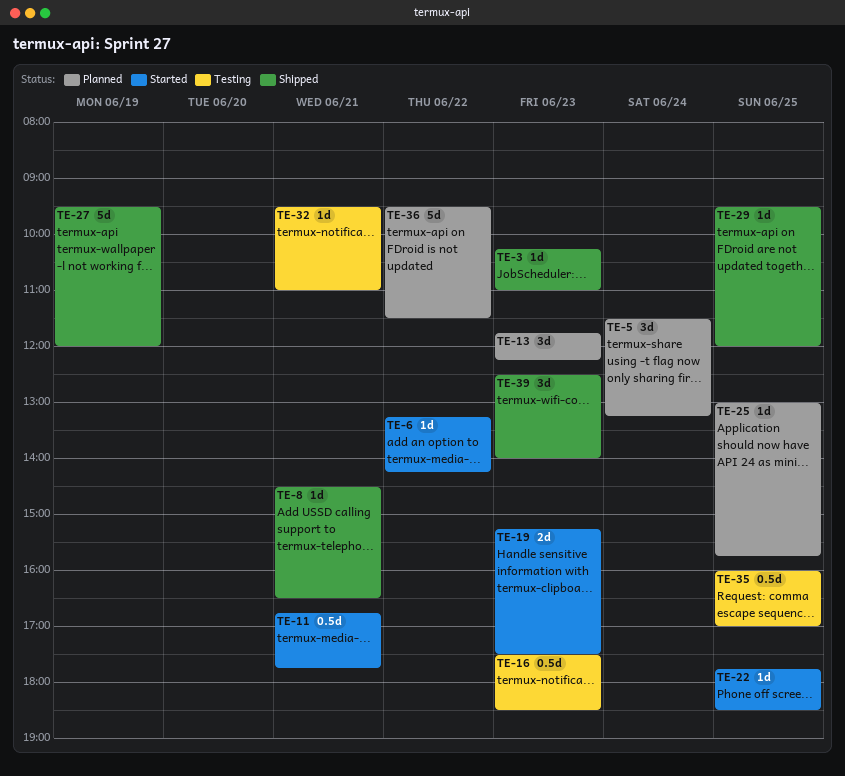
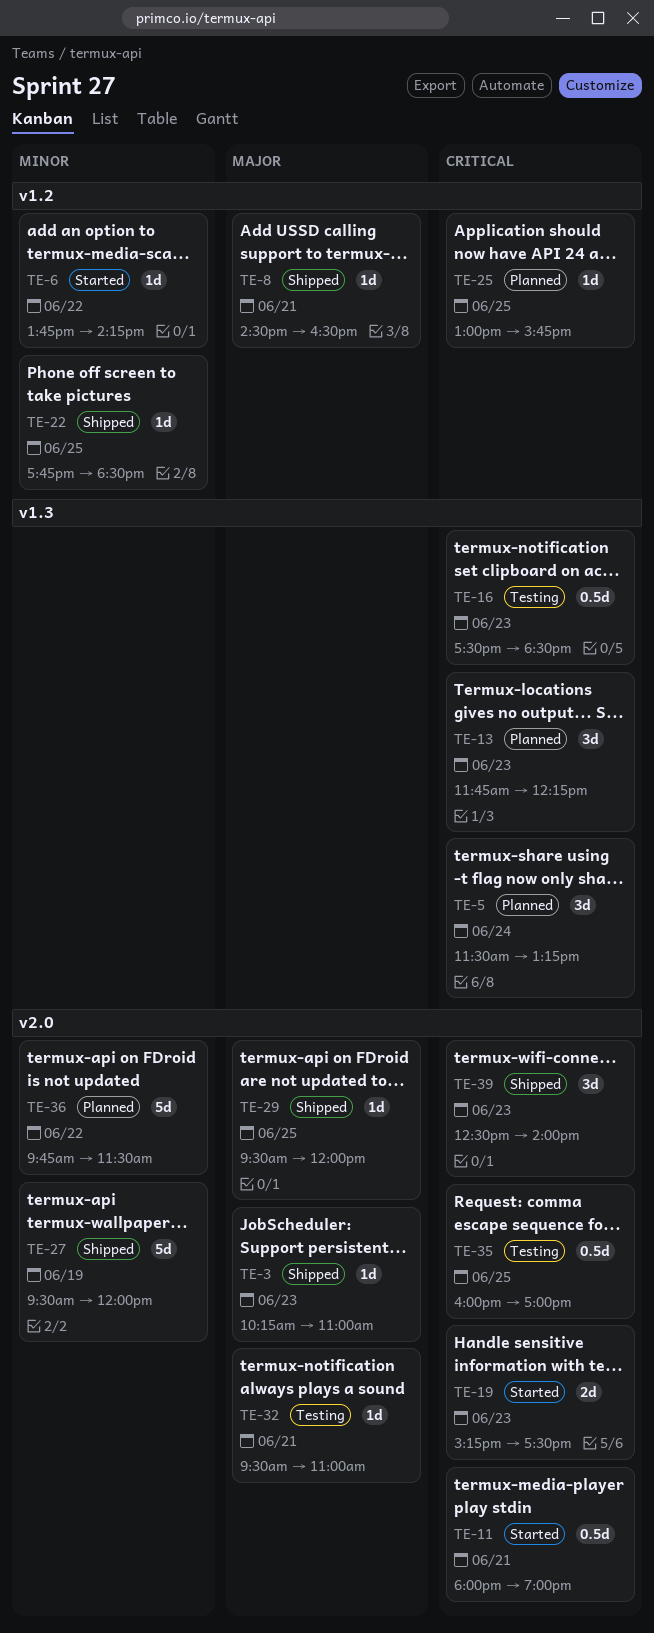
TE-6, begins: 13:15 -> 13:45
TE-11, begins: 16:45 -> 18:00
TE-11, ends: 17:45 -> 19:00
TE-22, status: Started -> Shipped
TE-36, begins: 09:30 -> 09:45

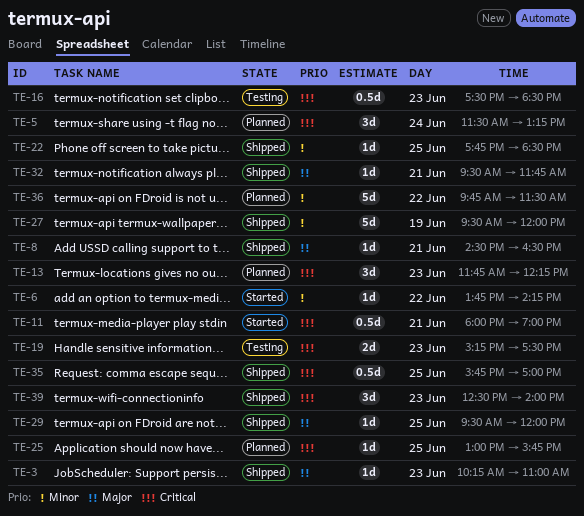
TE-19, status: Started -> Testing
TE-32, status: Testing -> Shipped
TE-32, ends: 11:00 -> 11:45
TE-35, status: Testing -> Shipped
TE-35, begins: 16:00 -> 15:45

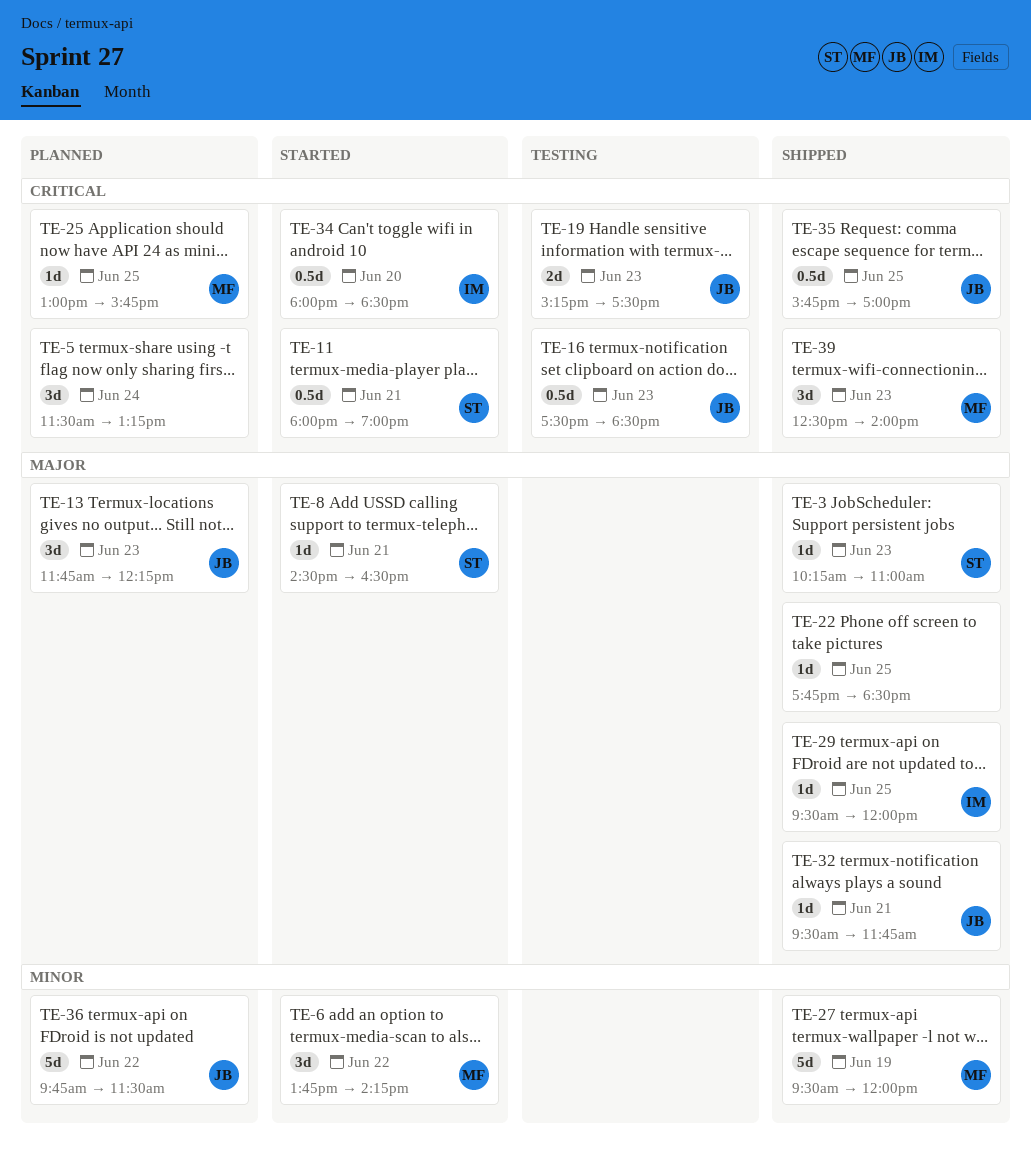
TE-6, estimate: 1d -> 3d
TE-8, status: Shipped -> Started
TE-13, priority: Critical -> Major
TE-22, priority: Minor -> Major
TE-34: none -> present

